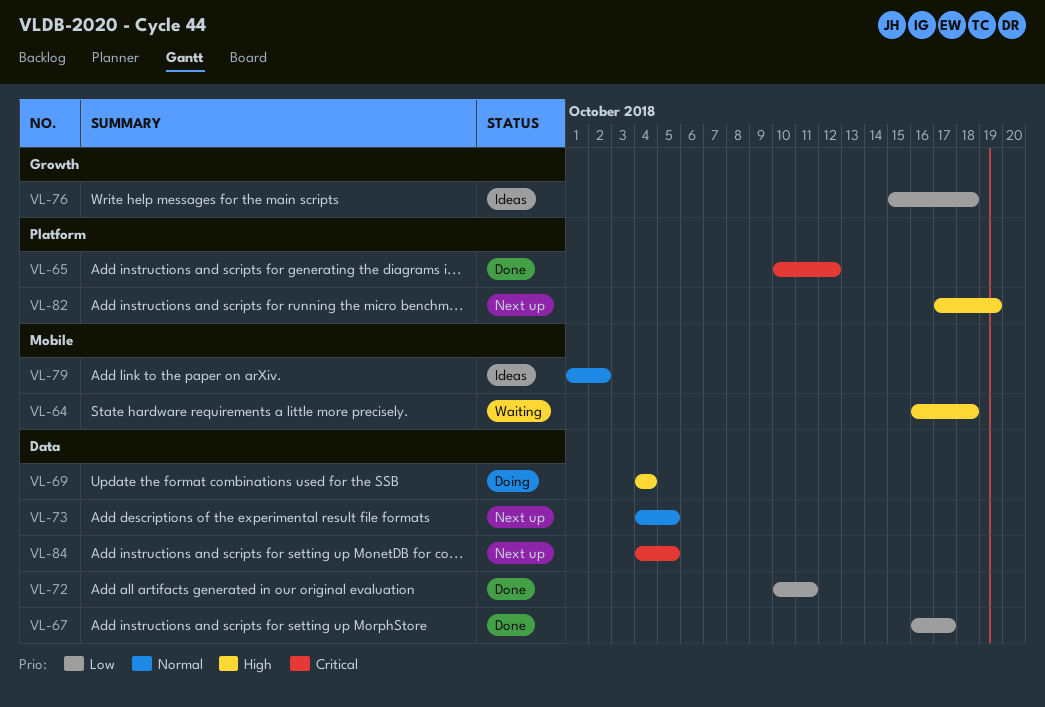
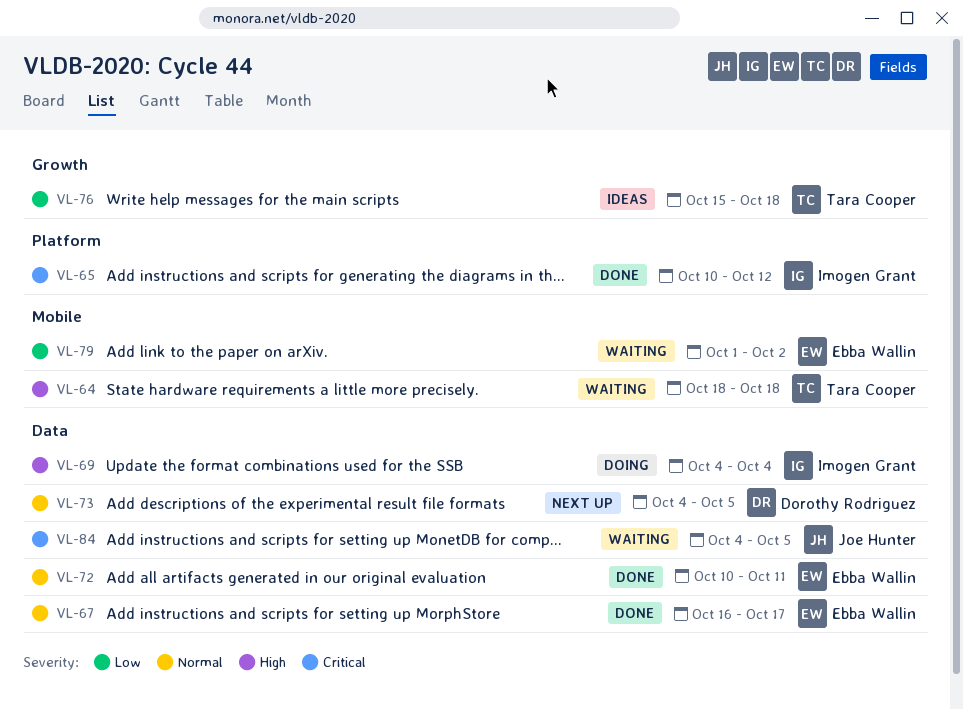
VL-64, start: Oct 16 -> Oct 18
VL-67, priority: Low -> Normal
VL-72, priority: Low -> Normal
VL-79, status: Ideas -> Waiting
VL-79, priority: Normal -> Low
VL-82: present -> none
VL-84, status: Next up -> Waiting

